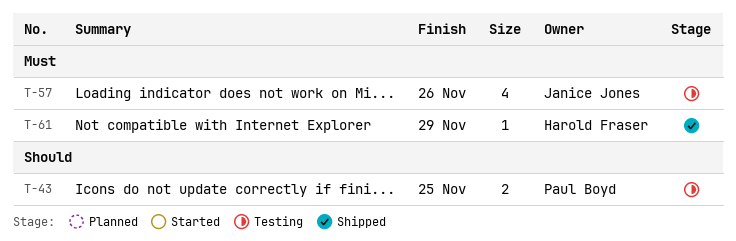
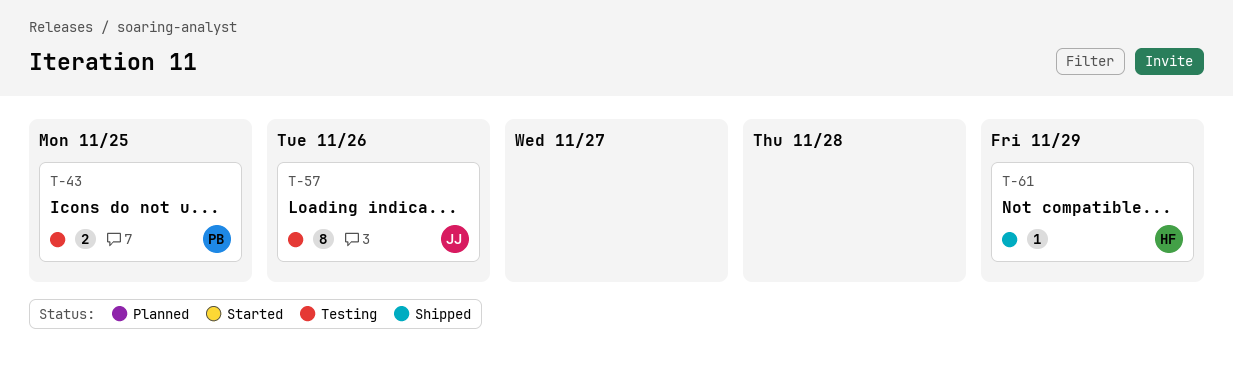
T-57, estimate: 4 -> 8

